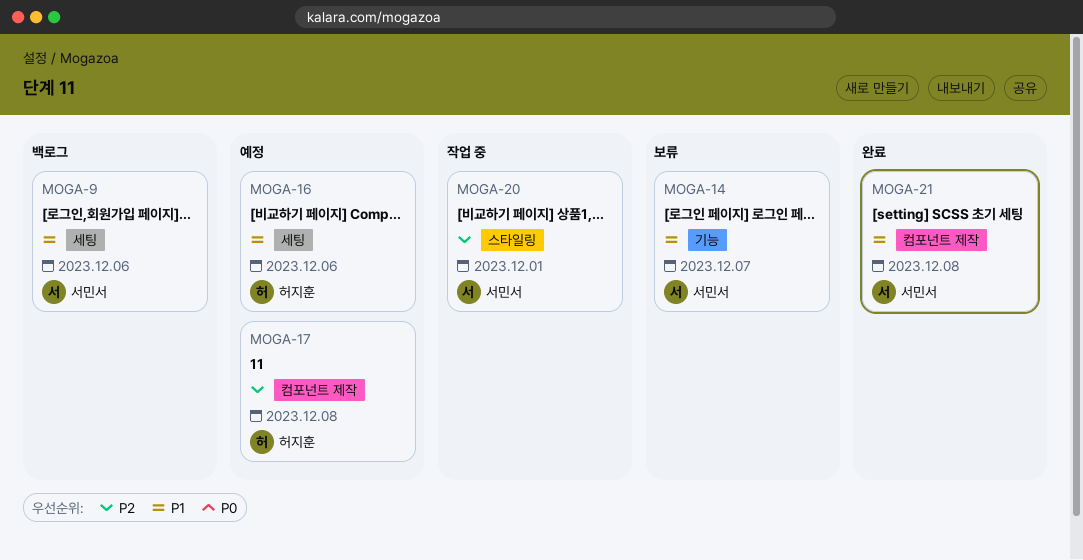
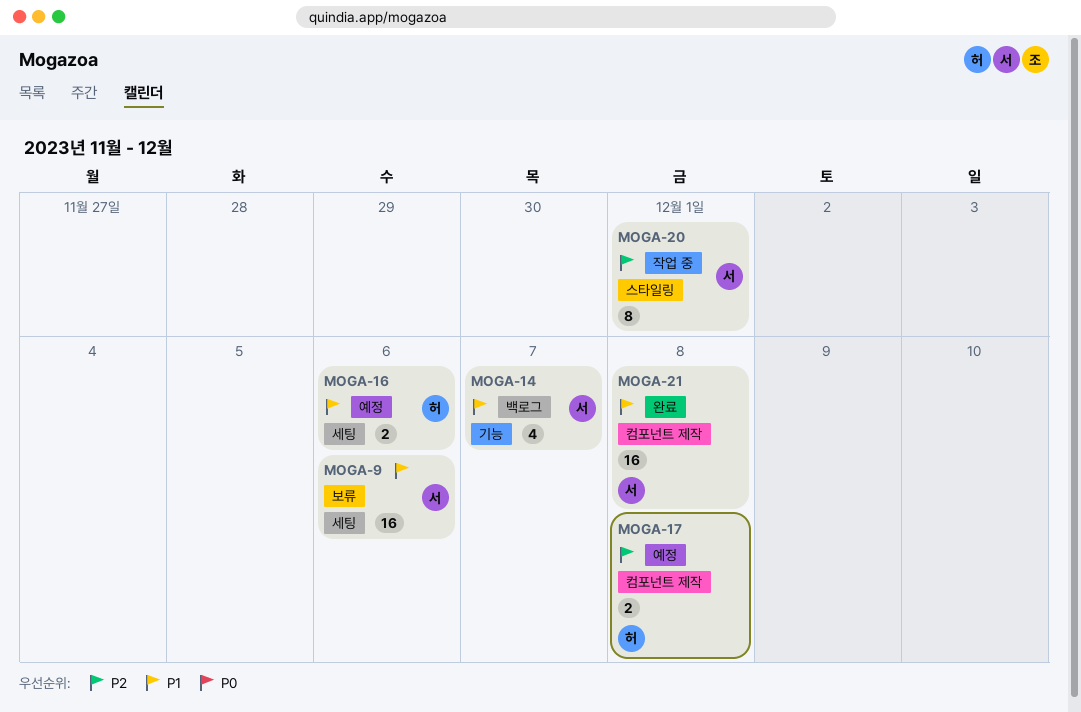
MOGA-9, status: 백로그 -> 보류
MOGA-14, status: 보류 -> 백로그

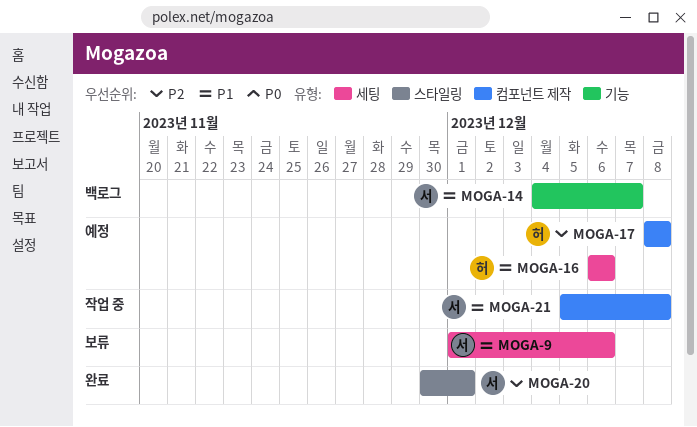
MOGA-20, status: 작업 중 -> 완료
MOGA-21, status: 완료 -> 작업 중

